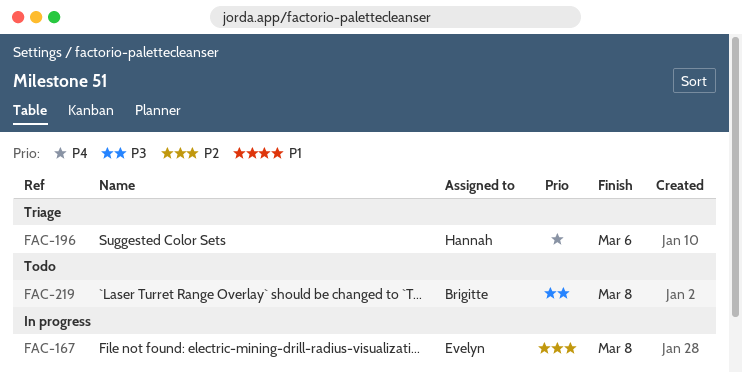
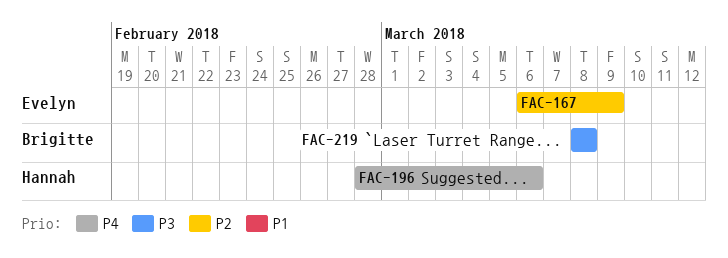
FAC-167, due: Mar 8 -> Mar 9

